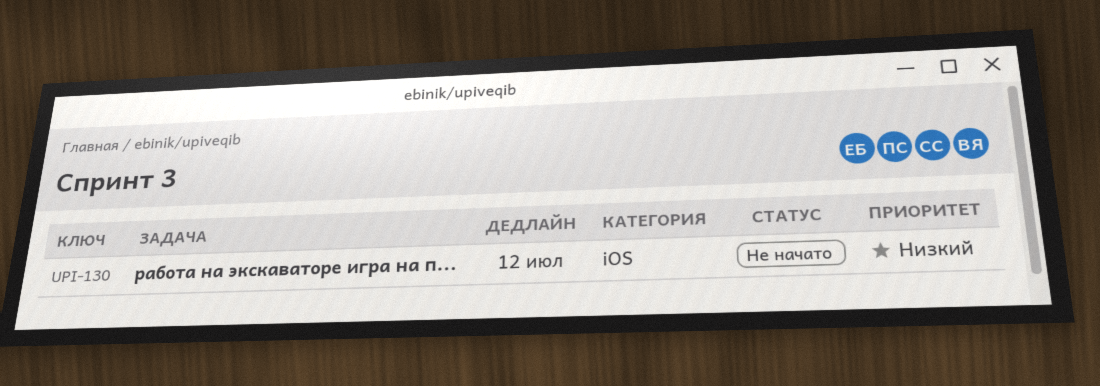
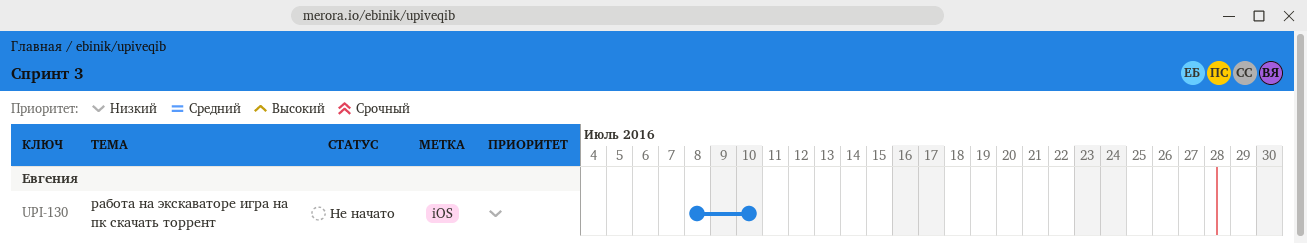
UPI-130, due: Jul 12 -> Jul 10

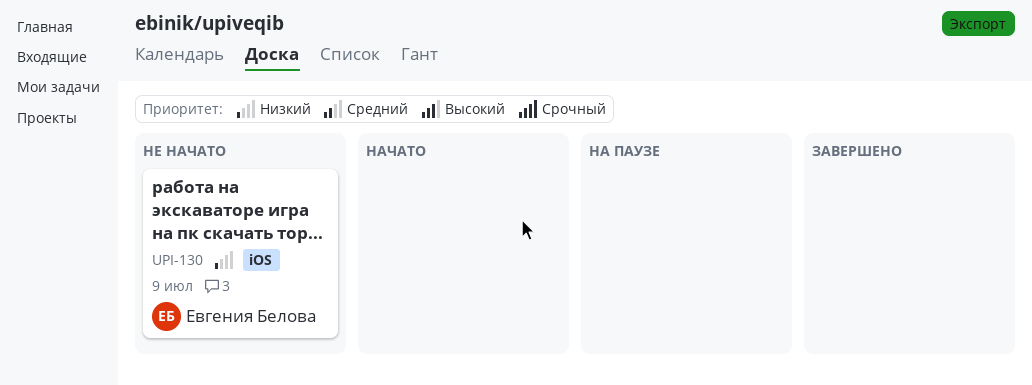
UPI-130, due: Jul 10 -> Jul 9

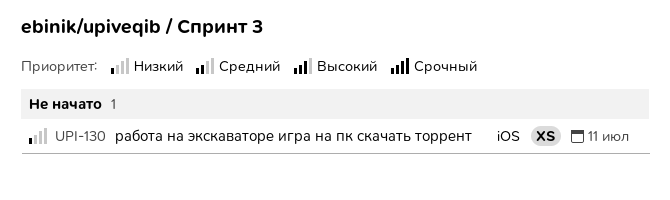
UPI-130, due: Jul 9 -> Jul 11

